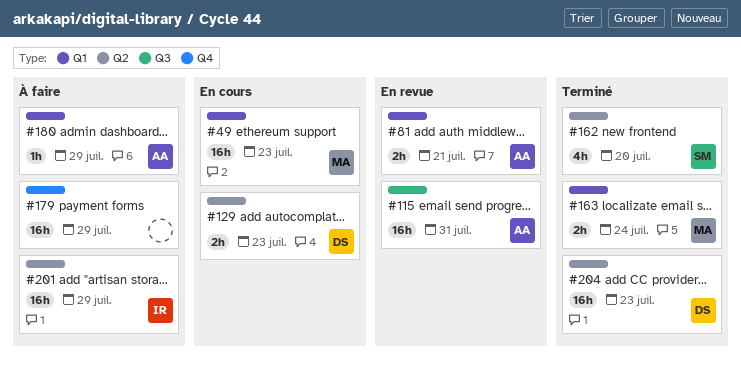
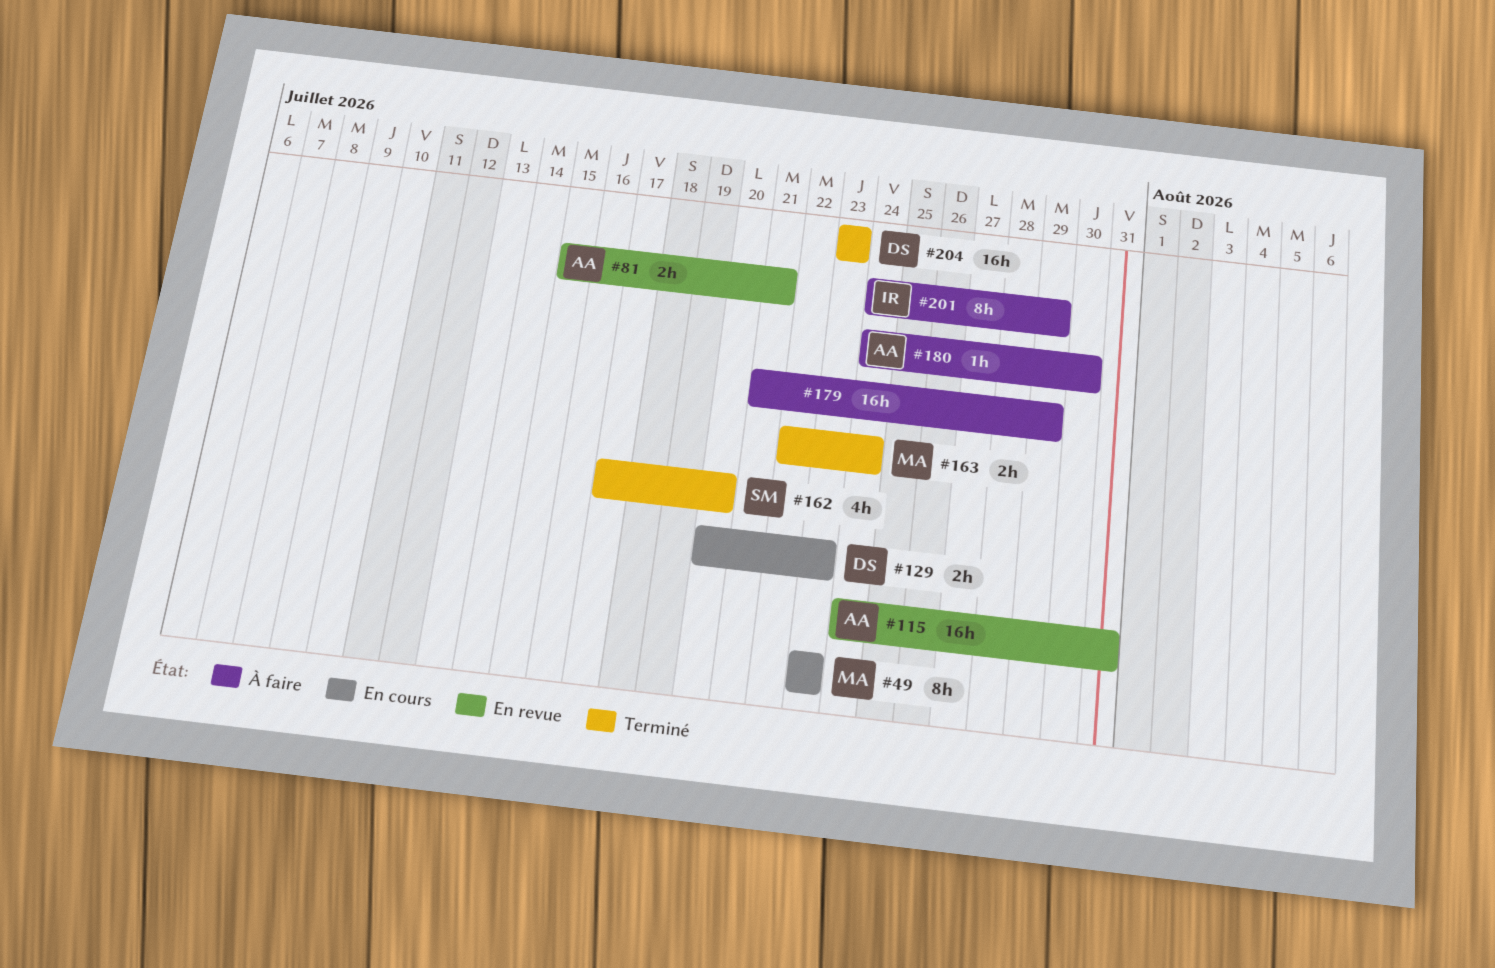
#49, estimate: 16h -> 8h
#180, due: Jul 29 -> Jul 30
#201, estimate: 16h -> 8h

